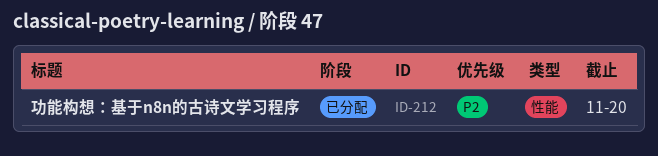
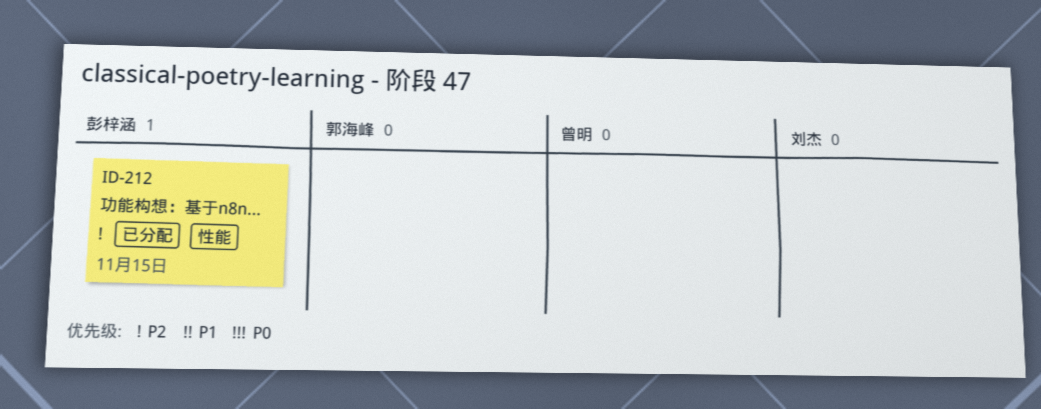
ID-212, due: Nov 20 -> Nov 15

